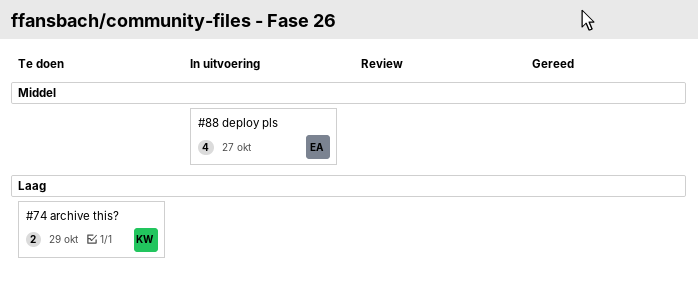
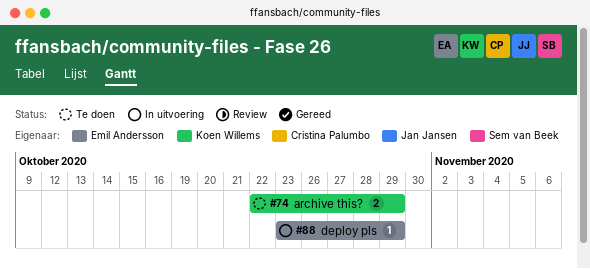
#88, estimate: 4 -> 1
#88, due: Oct 27 -> Oct 29

